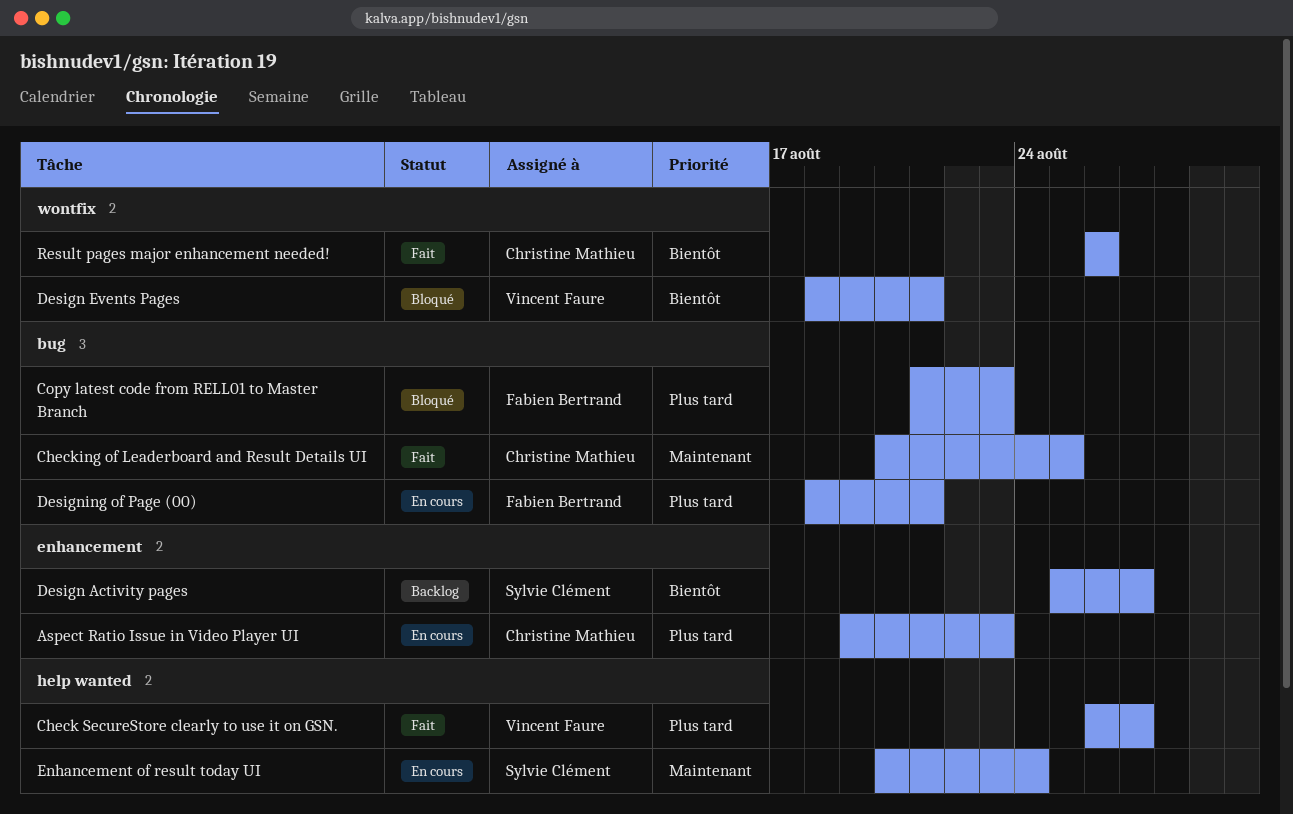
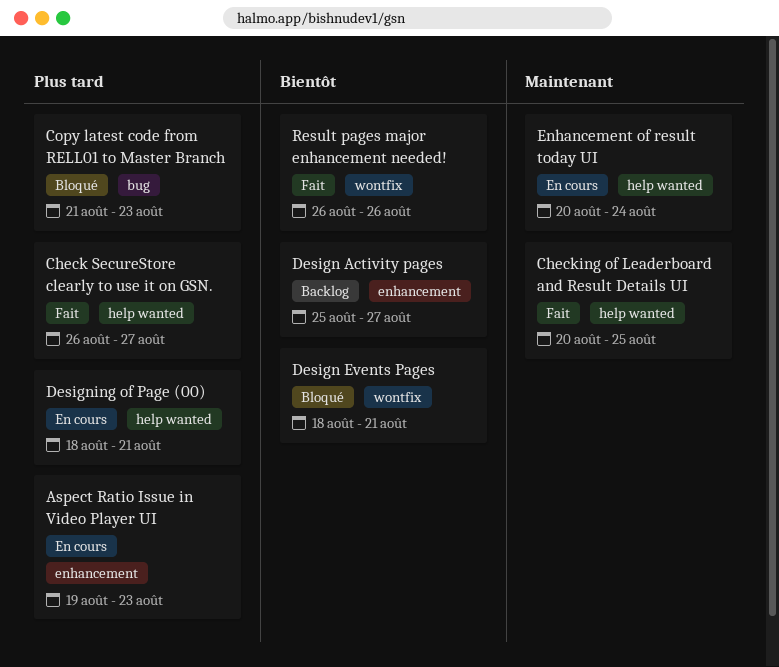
Checking of Leaderboard and Result Details UI, label: bug -> help wanted
Designing of Page (00), label: bug -> help wanted

